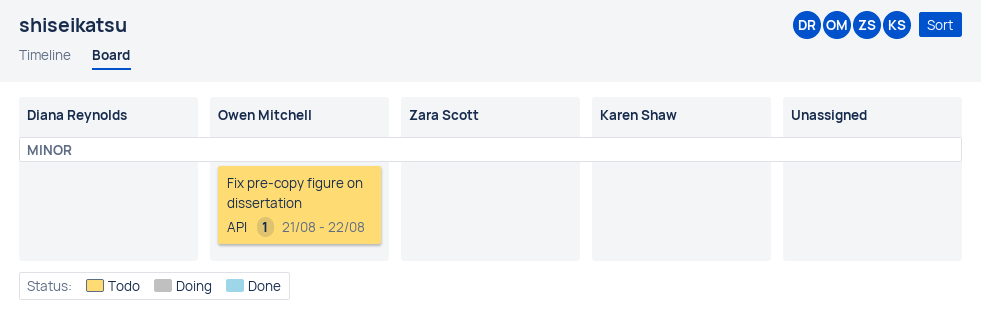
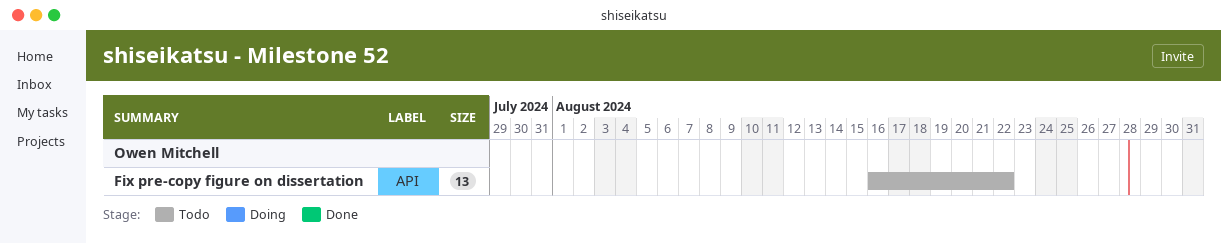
Fix pre-copy figure on dissertation, estimate: 1 -> 13
Fix pre-copy figure on dissertation, start: Aug 21 -> Aug 16

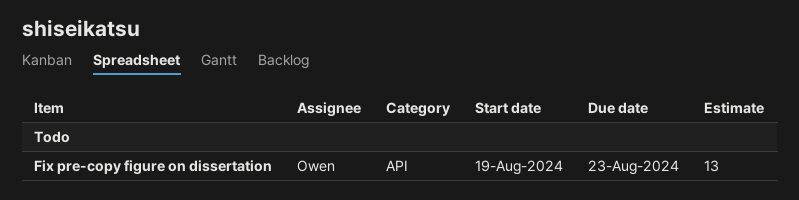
Fix pre-copy figure on dissertation, start: Aug 16 -> Aug 19
Fix pre-copy figure on dissertation, due: Aug 22 -> Aug 23

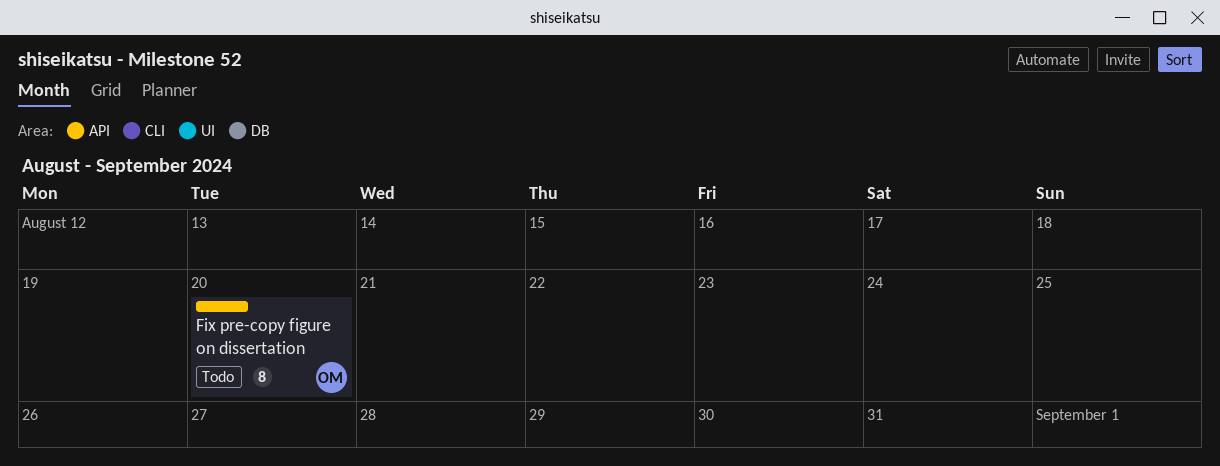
Fix pre-copy figure on dissertation, estimate: 13 -> 8
Fix pre-copy figure on dissertation, due: Aug 23 -> Aug 20

